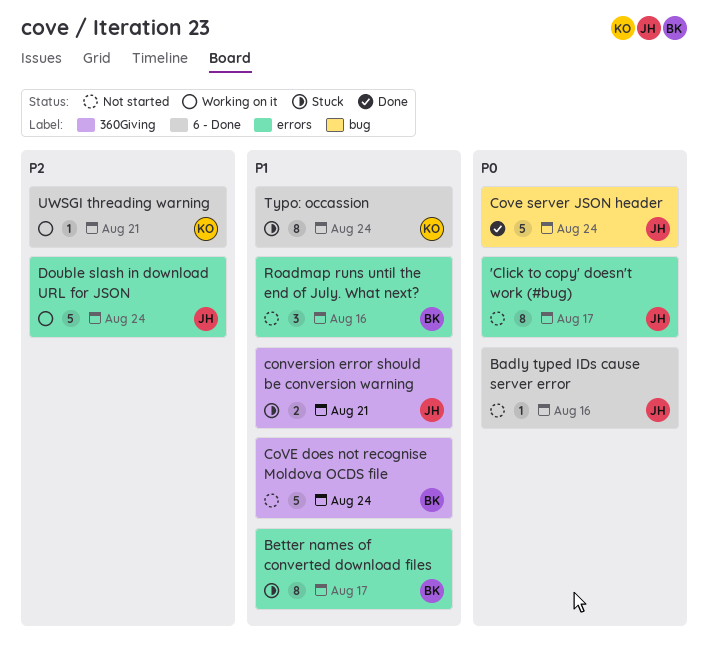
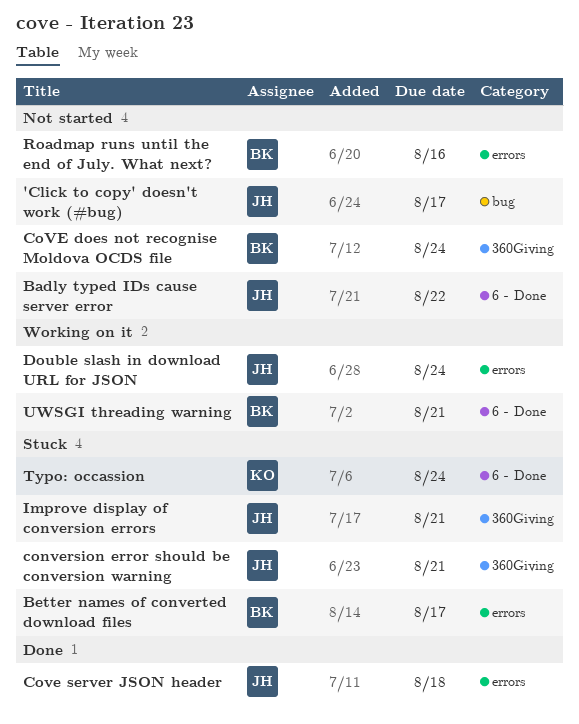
'Click to copy' doesn't work (#bug), label: errors -> bug
Badly typed IDs cause server error, due: Aug 16 -> Aug 22
Cove server JSON header, label: bug -> errors
Cove server JSON header, due: Aug 24 -> Aug 18
Improve display of conversion errors: none -> present
UWSGI threading warning, owner: KO -> BK

